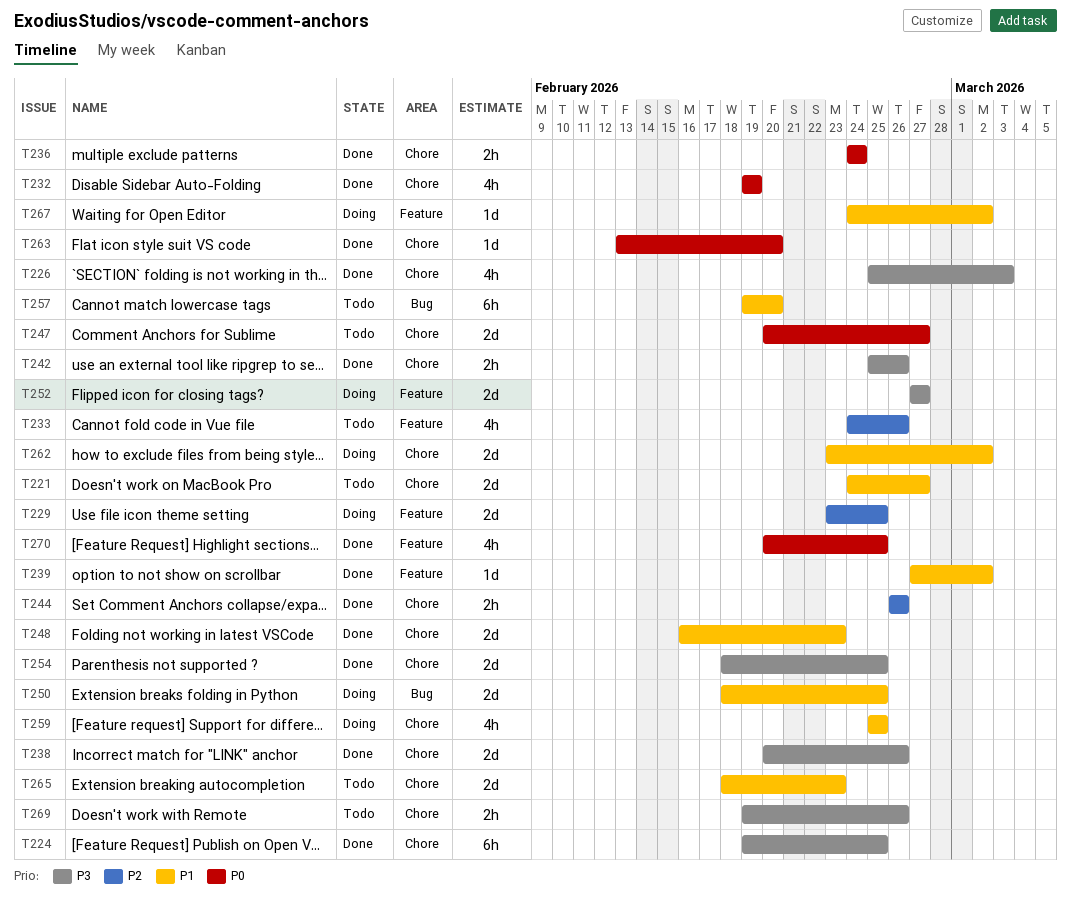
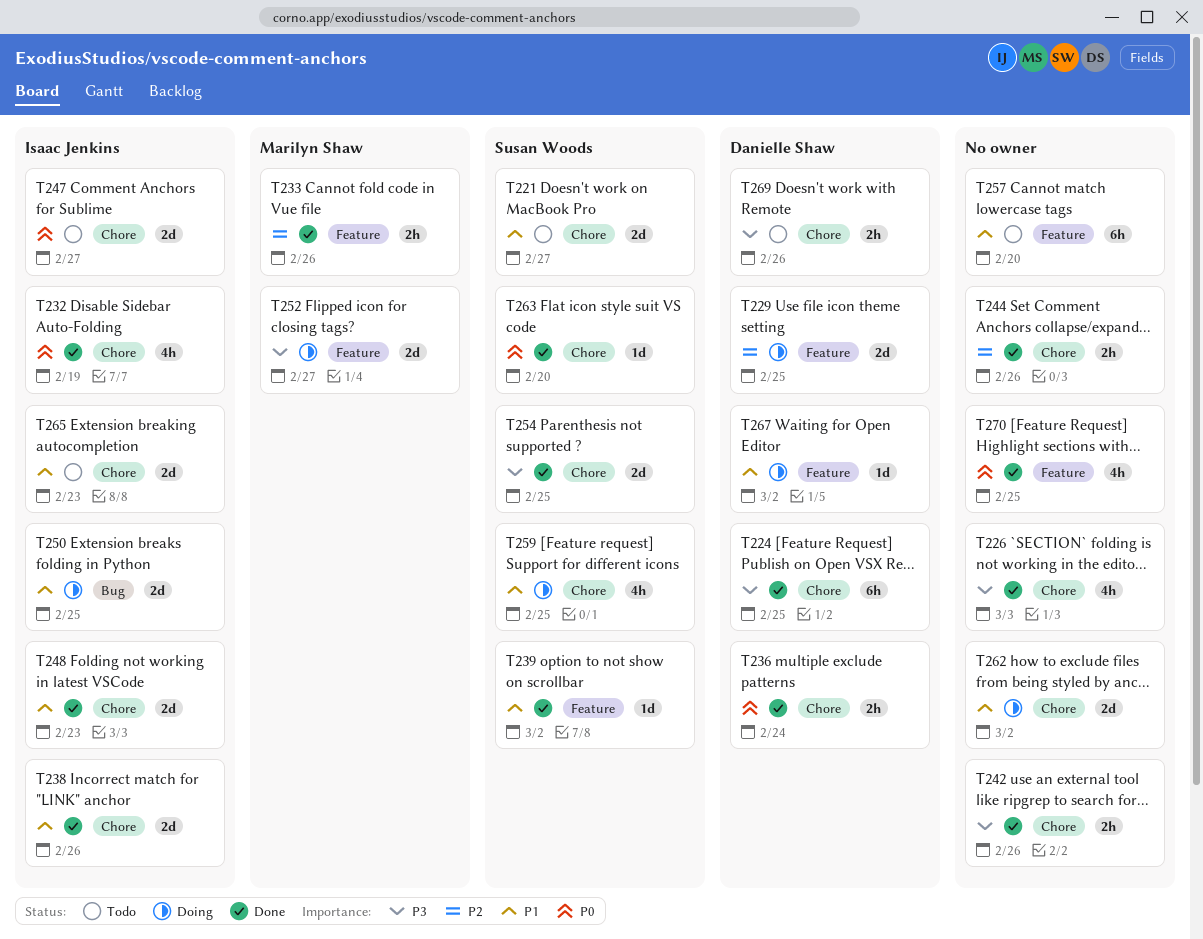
T233, status: Todo -> Done
T233, estimate: 4h -> 2h
T238, priority: P3 -> P1
T257, label: Bug -> Feature

